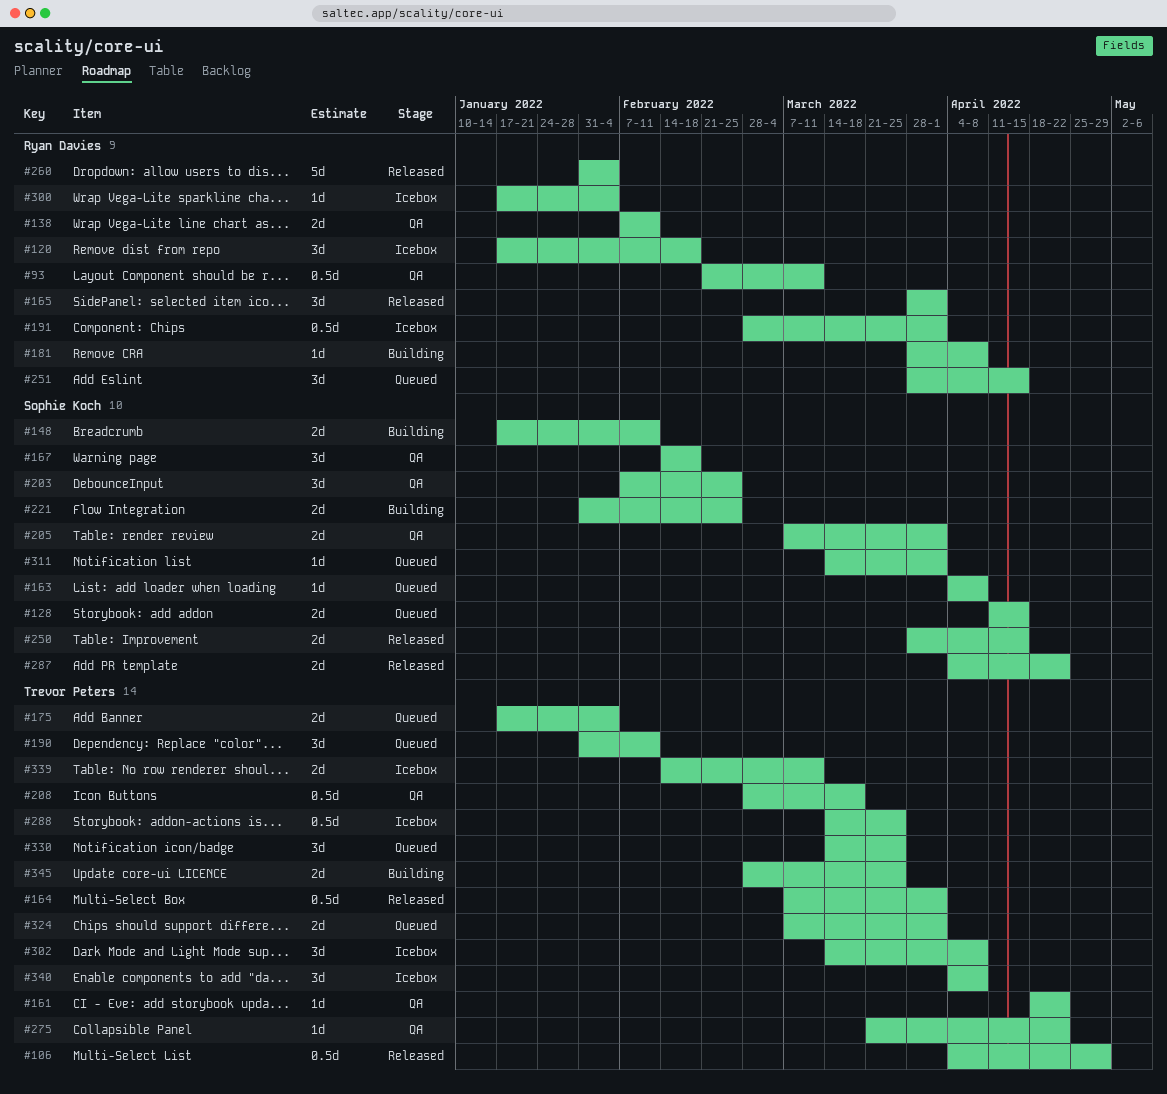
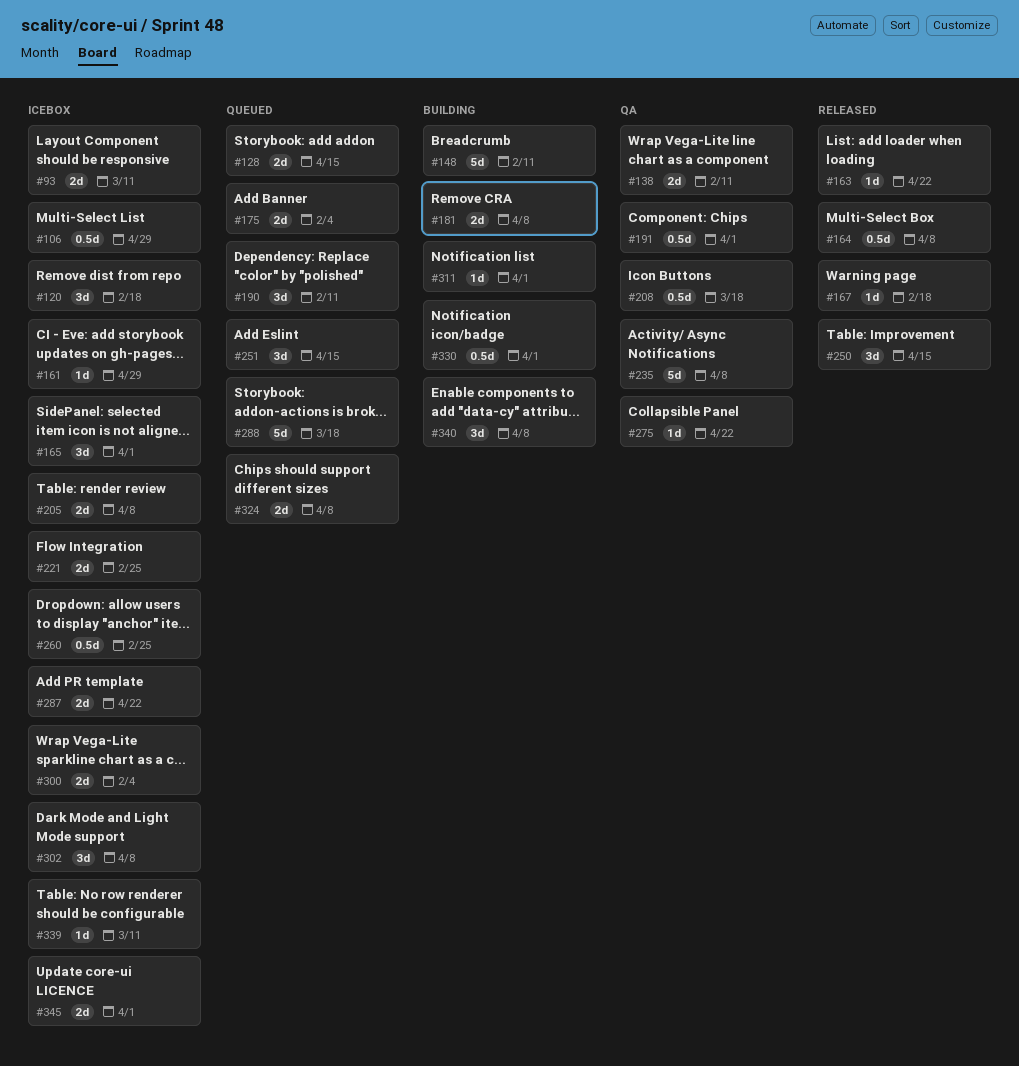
#93, status: QA -> Icebox
#93, estimate: 0.5d -> 2d
#106, status: Released -> Icebox
#148, estimate: 2d -> 5d
#161, status: QA -> Icebox
#161, due: Apr 22 -> Apr 29
#163, status: Queued -> Released
#163, due: Apr 8 -> Apr 22
#164, due: Apr 1 -> Apr 8
#165, status: Released -> Icebox
#167, status: QA -> Released
#167, estimate: 3d -> 1d
#181, estimate: 1d -> 2d
#191, status: Icebox -> QA
#203: present -> none
#205, status: QA -> Icebox
#205, due: Apr 1 -> Apr 8
#221, status: Building -> Icebox
#235: none -> present
#250, estimate: 2d -> 3d
#260, status: Released -> Icebox
#260, estimate: 5d -> 0.5d
#260, due: Feb 4 -> Feb 25
#287, status: Released -> Icebox
#288, status: Icebox -> Queued
#288, estimate: 0.5d -> 5d
#288, due: Mar 25 -> Mar 18
#300, estimate: 1d -> 2d
#311, status: Queued -> Building
#324, due: Apr 1 -> Apr 8
#330, status: Queued -> Building
#330, estimate: 3d -> 0.5d
#330, due: Mar 25 -> Apr 1
#339, estimate: 2d -> 1d
#340, status: Icebox -> Building
#345, status: Building -> Icebox
#345, due: Mar 25 -> Apr 1

